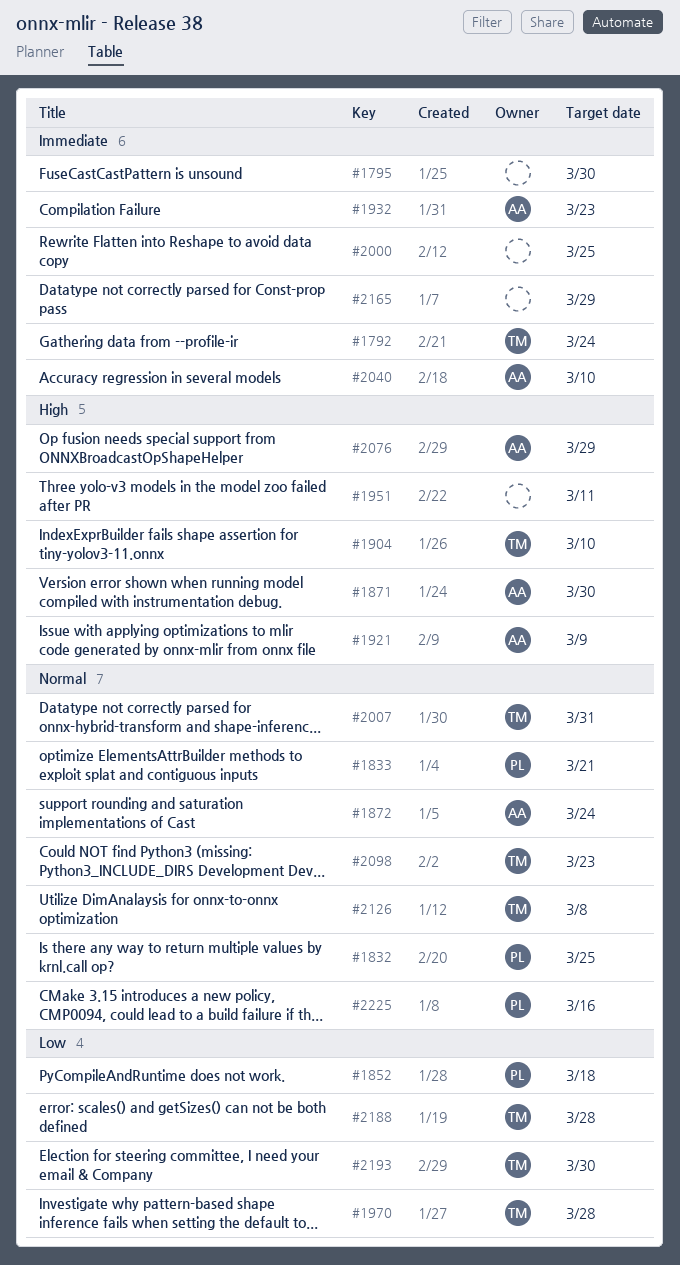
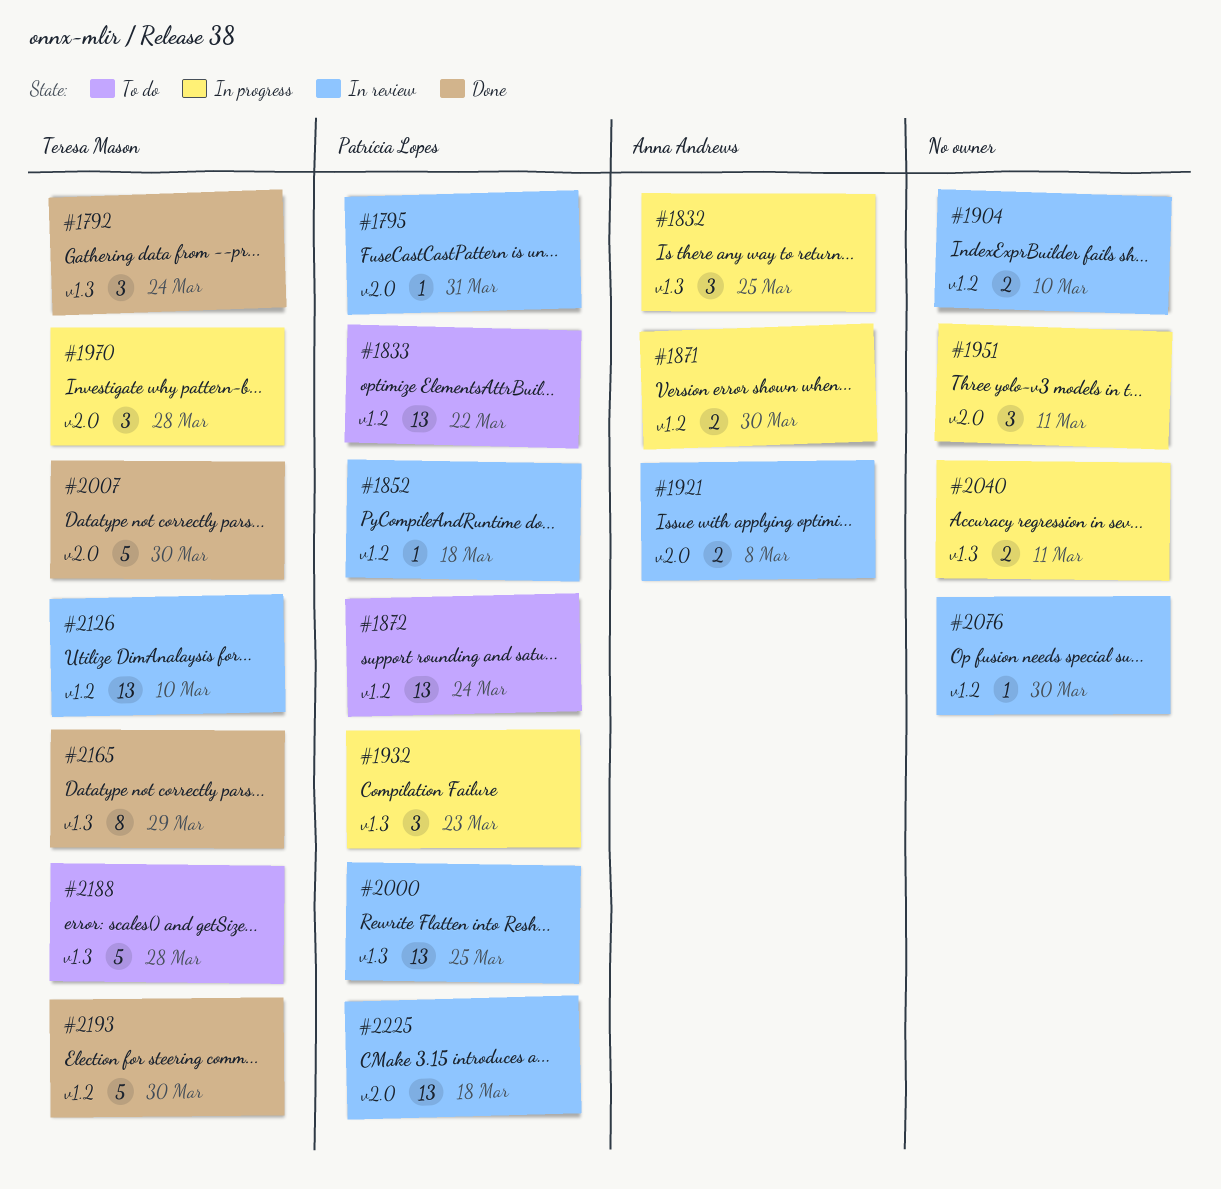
#1795, owner: none -> Patrícia Lopes
#1795, due: Mar 30 -> Mar 31
#1832, owner: Patrícia Lopes -> Anna Andrews
#1833, due: Mar 21 -> Mar 22
#1872, owner: Anna Andrews -> Patrícia Lopes
#1904, owner: Teresa Mason -> none
#1921, due: Mar 9 -> Mar 8
#1932, owner: Anna Andrews -> Patrícia Lopes
#2000, owner: none -> Patrícia Lopes
#2007, due: Mar 31 -> Mar 30
#2040, owner: Anna Andrews -> none
#2040, due: Mar 10 -> Mar 11
#2076, owner: Anna Andrews -> none
#2076, due: Mar 29 -> Mar 30
#2098: present -> none
#2126, due: Mar 8 -> Mar 10
#2165, owner: none -> Teresa Mason
#2225, due: Mar 16 -> Mar 18

